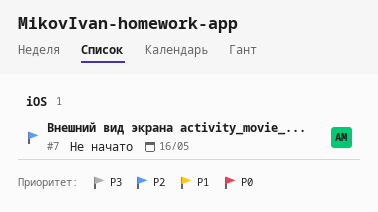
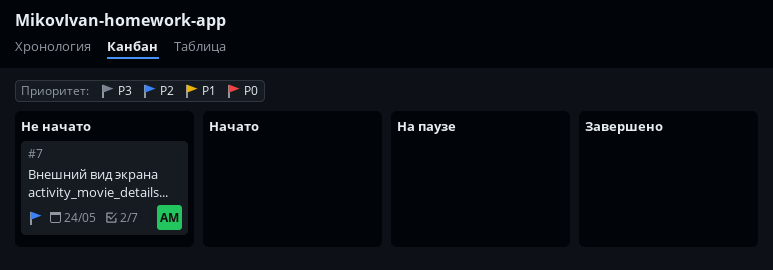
#7, due: May 16 -> May 24

